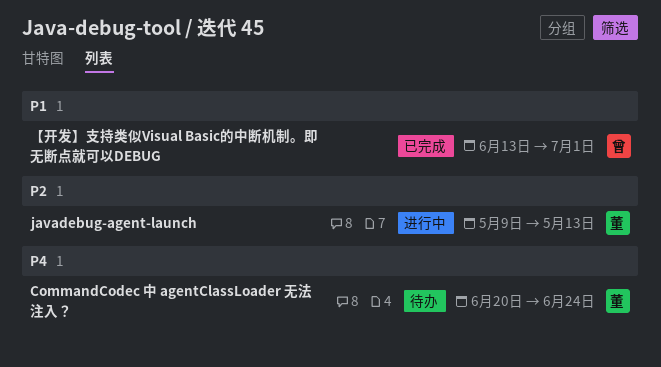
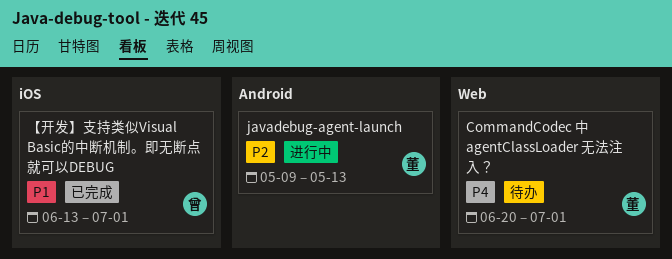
CommandCodec 中 agentClassLoader 无法注入？, due: Jun 24 -> Jul 1

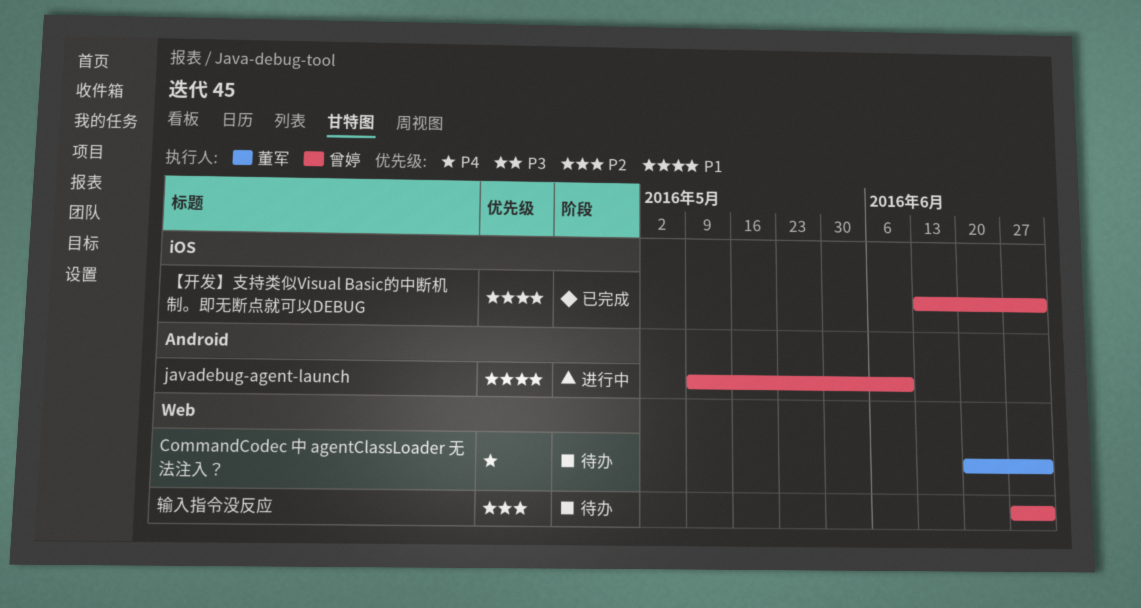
javadebug-agent-launch, owner: 董军 -> 曾婷
javadebug-agent-launch, priority: P2 -> P1
javadebug-agent-launch, due: May 13 -> Jun 10
输入指令没反应: none -> present

